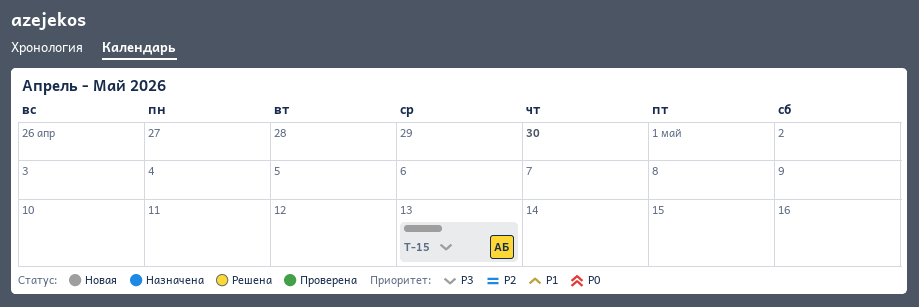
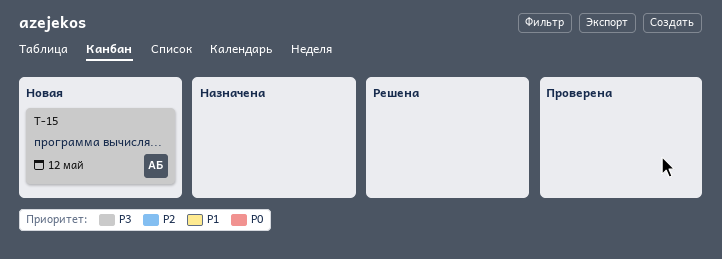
T-15, due: May 13 -> May 12

